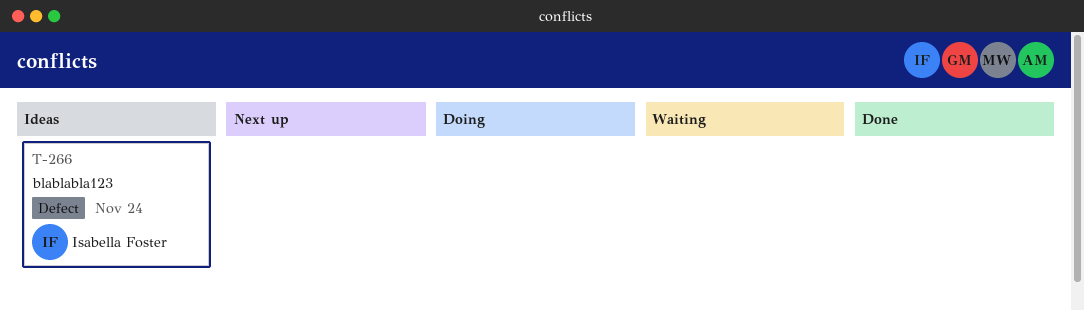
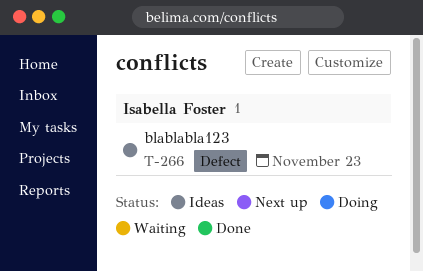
T-266, due: Nov 24 -> Nov 23

